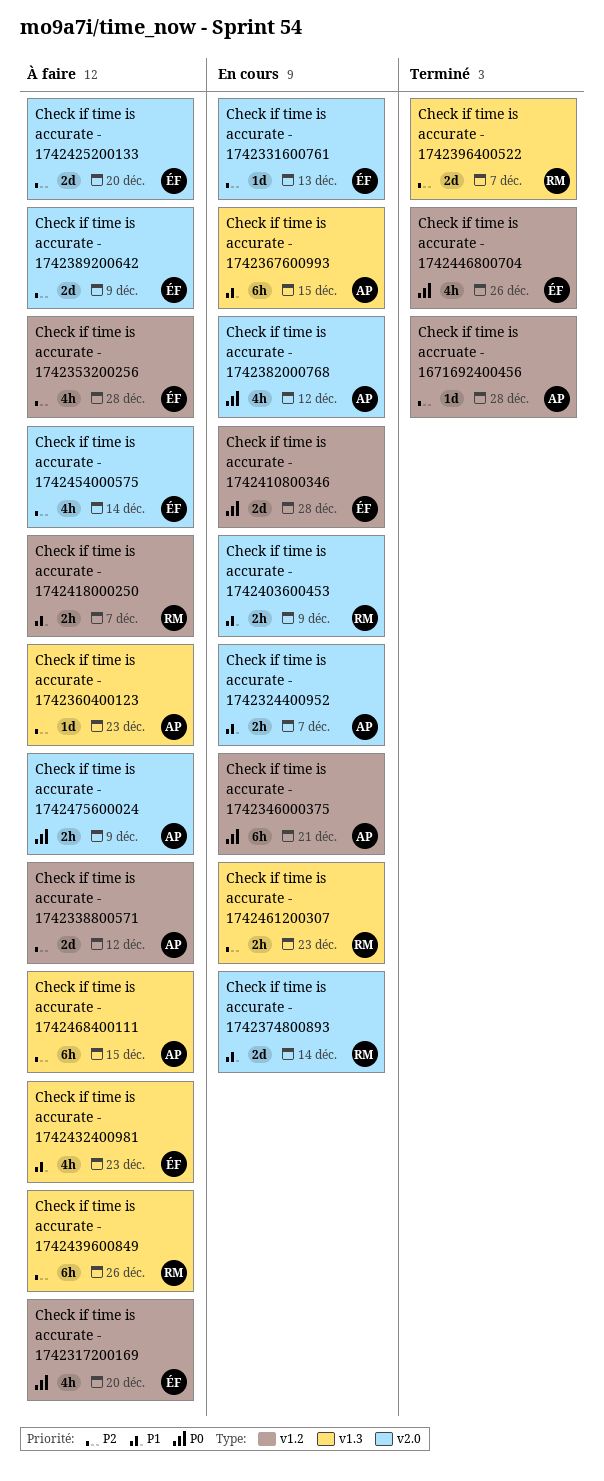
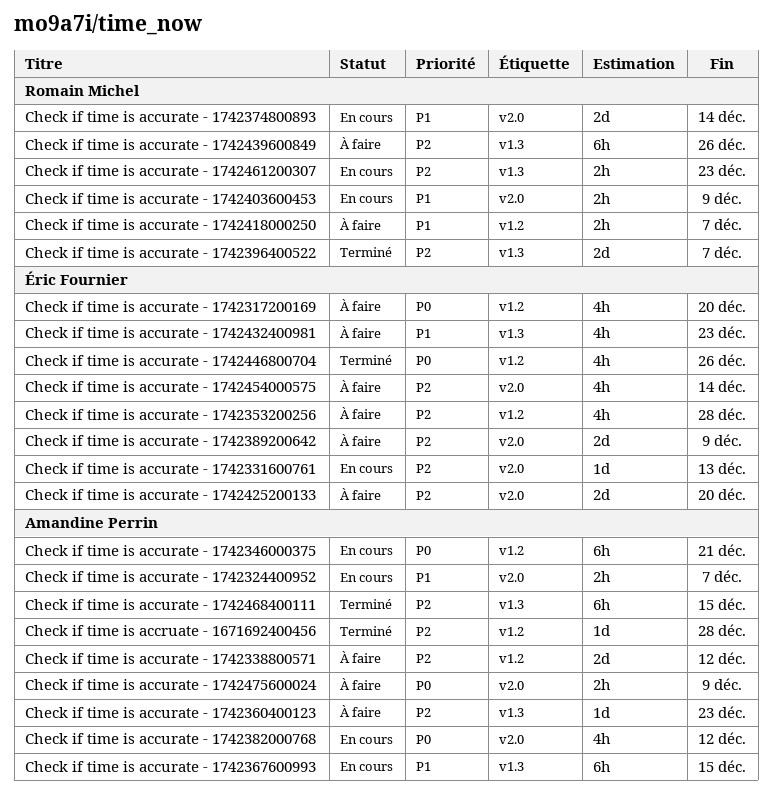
Check if time is accurate - 1742410800346: present -> none
Check if time is accurate - 1742468400111, status: À faire -> Terminé

